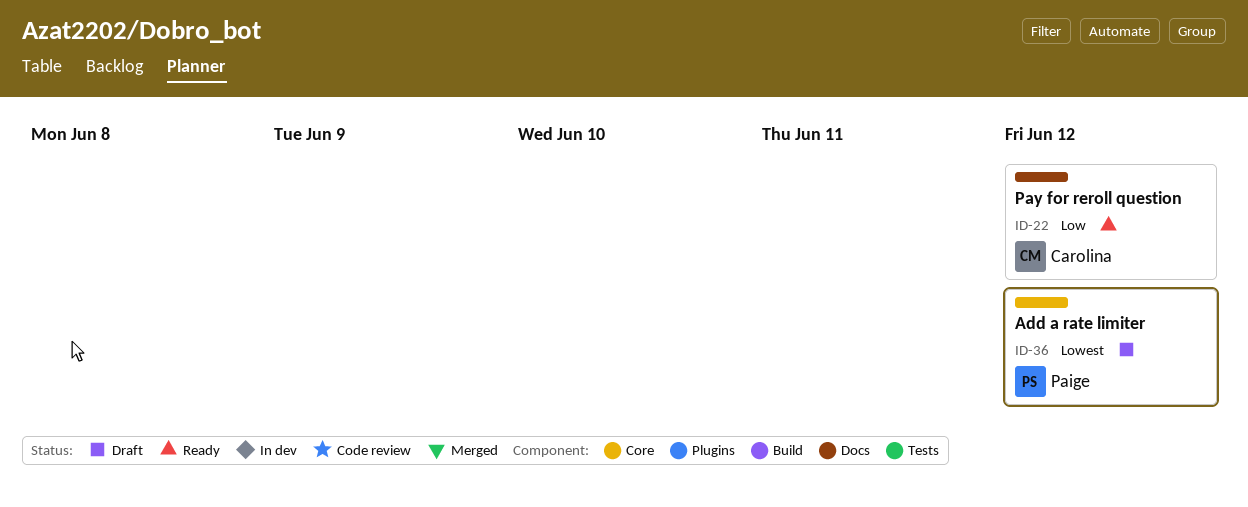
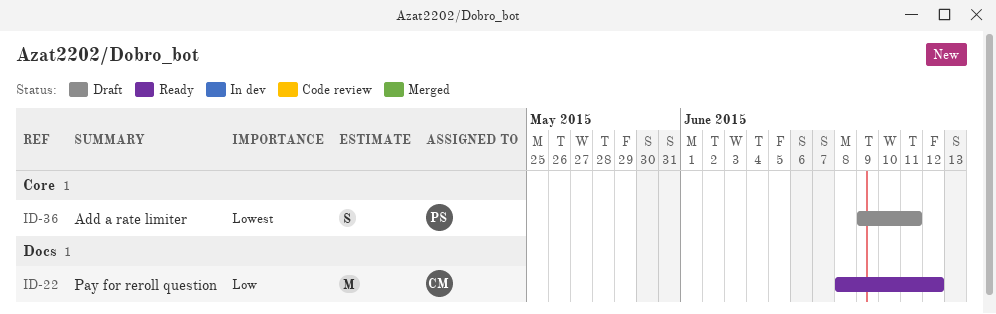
ID-36, due: Jun 12 -> Jun 11

